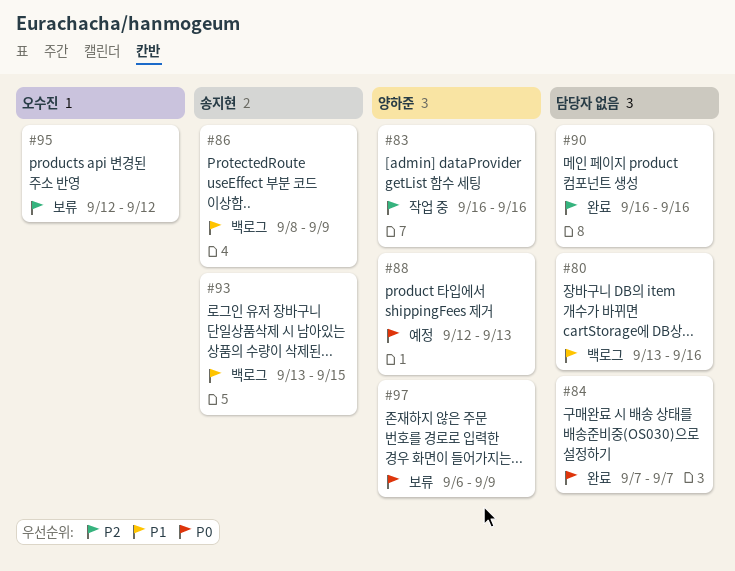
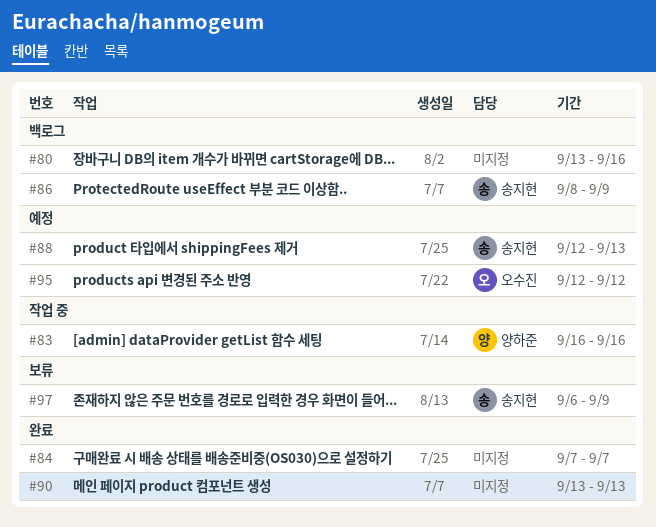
#88, owner: 양하준 -> 송지현
#90, start: Sep 16 -> Sep 13
#90, due: Sep 16 -> Sep 13
#93: present -> none
#95, status: 보류 -> 예정
#97, owner: 양하준 -> 송지현

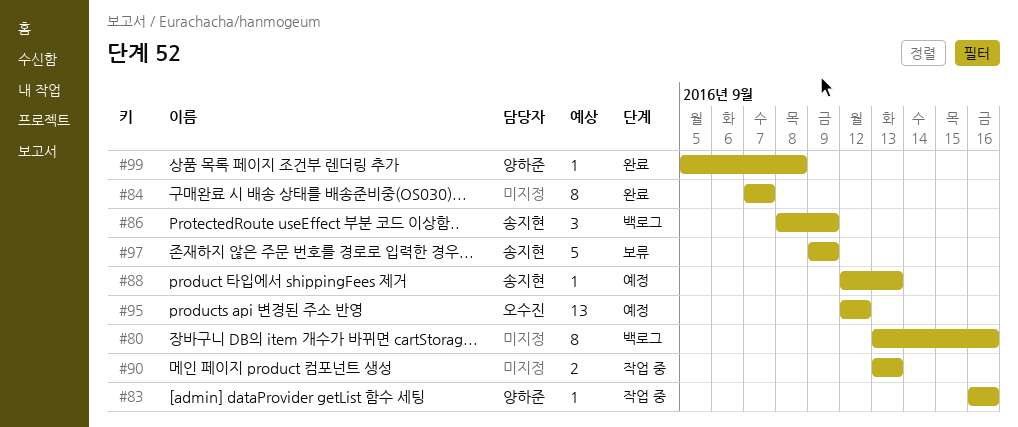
#90, status: 완료 -> 작업 중
#97, start: Sep 6 -> Sep 9
#99: none -> present

